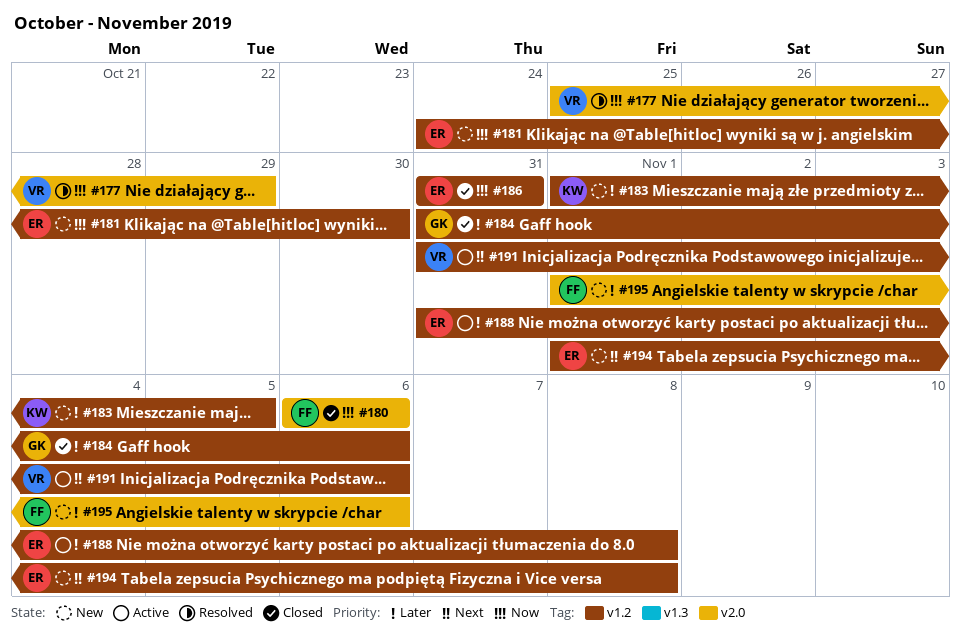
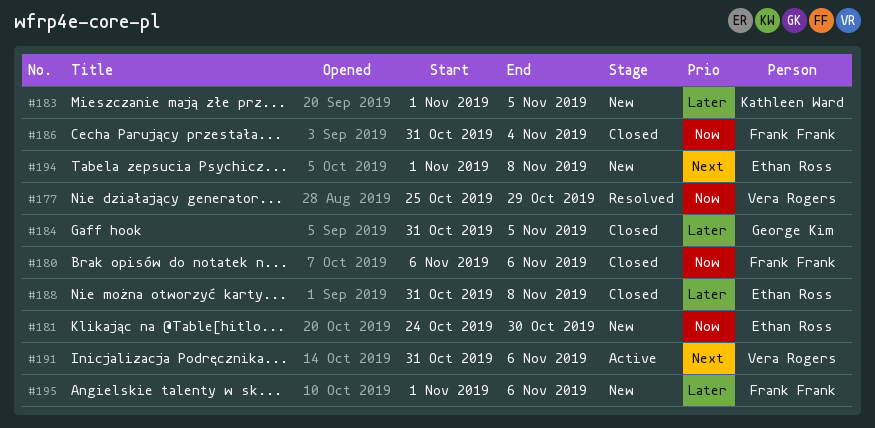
#184, due: Nov 6 -> Nov 5
#186, owner: Ethan Ross -> Frank Frank
#186, due: Oct 31 -> Nov 4
#188, status: Active -> Closed

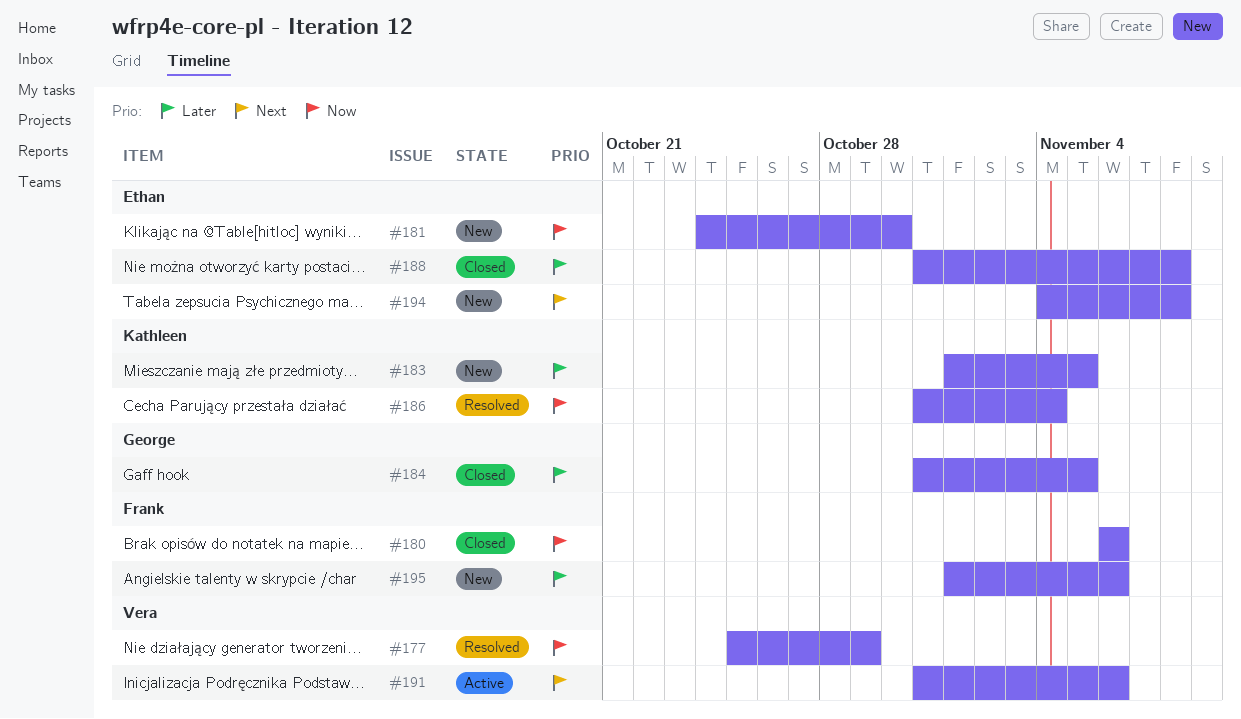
#186, status: Closed -> Resolved
#186, owner: Frank Frank -> Kathleen Ward
#194, start: Nov 1 -> Nov 4

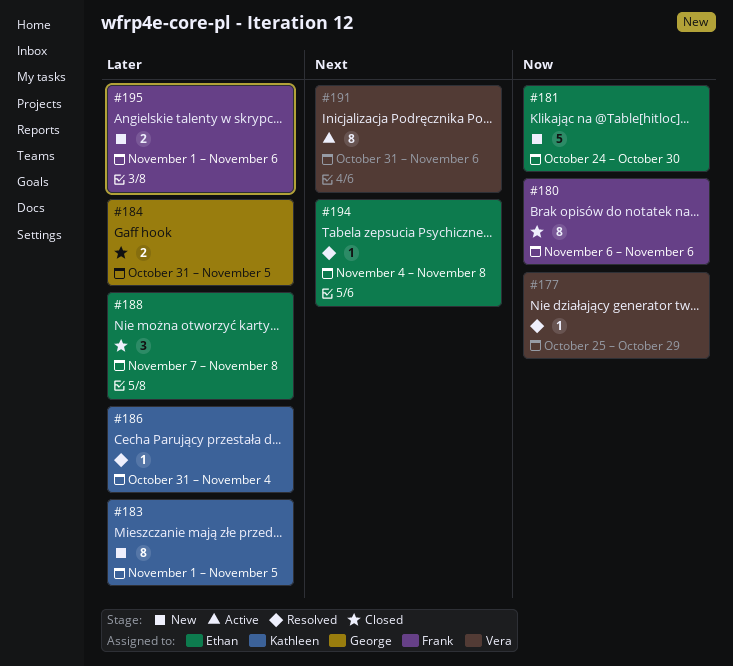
#186, priority: Now -> Later
#188, start: Oct 31 -> Nov 7
#194, status: New -> Resolved

